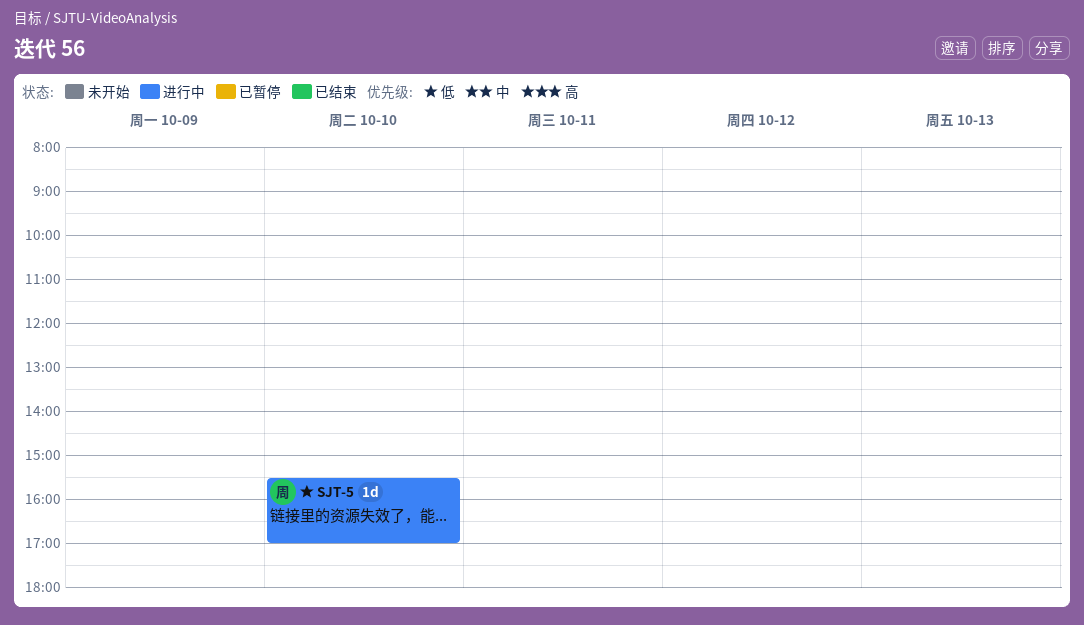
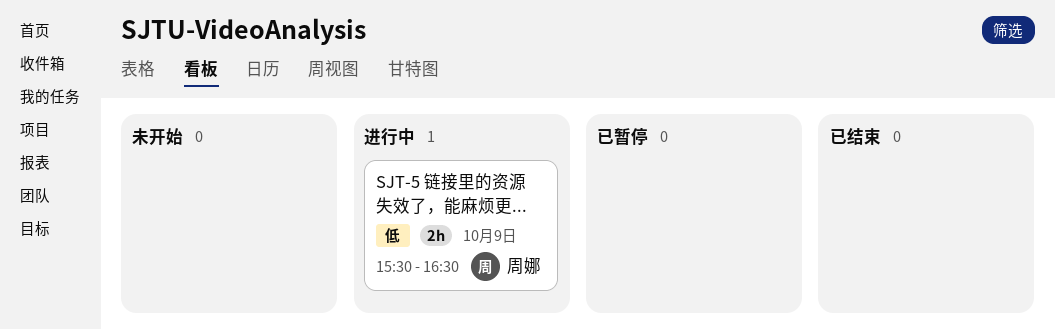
SJT-5, estimate: 1d -> 2h
SJT-5, day: Oct 10 -> Oct 9
SJT-5, ends: 17:00 -> 16:30

